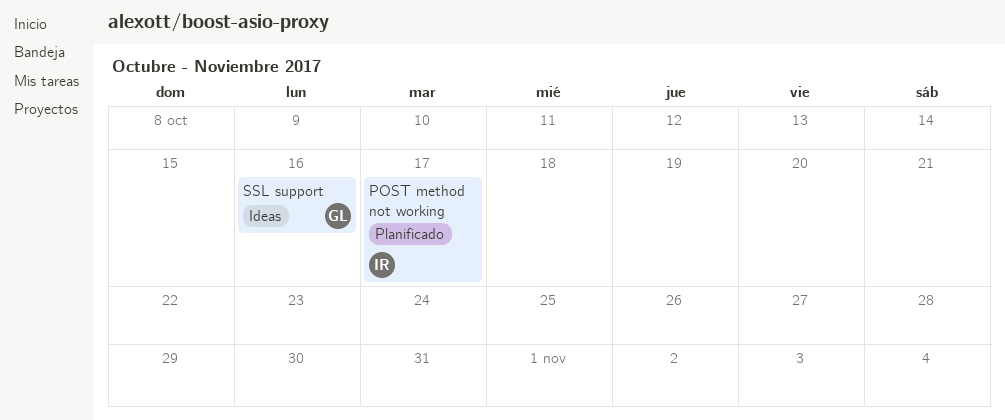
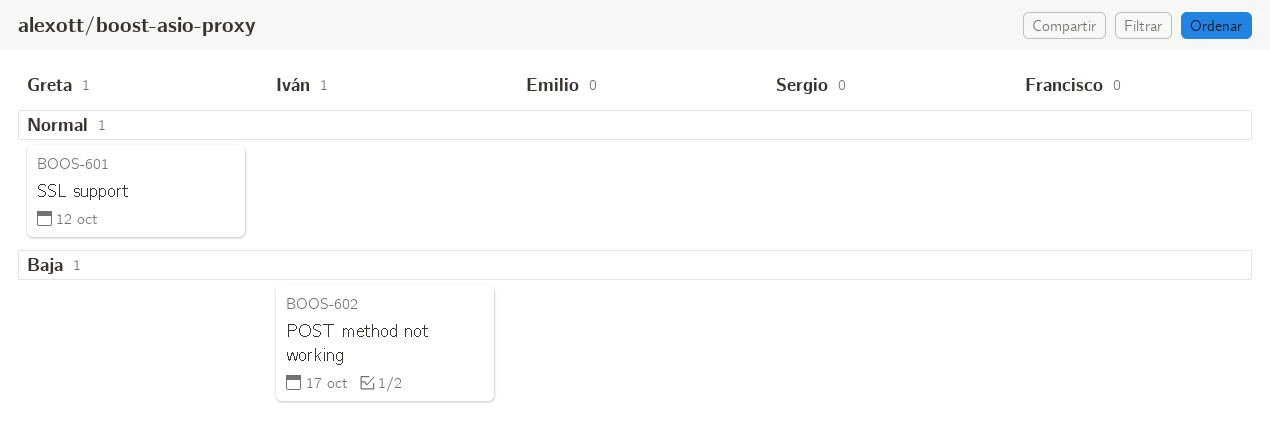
SSL support, due: Oct 16 -> Oct 12

